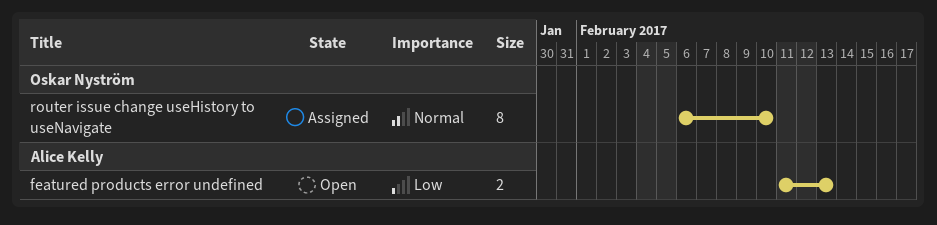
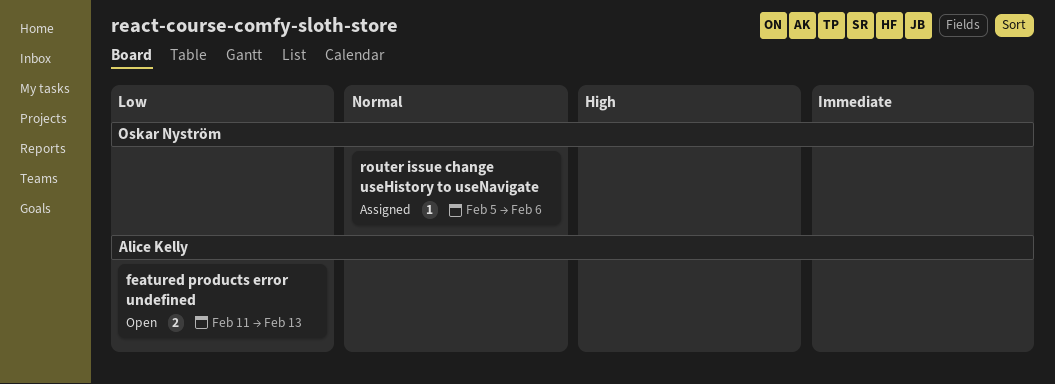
router issue change useHistory to useNavigate, estimate: 8 -> 1
router issue change useHistory to useNavigate, start: Feb 6 -> Feb 5
router issue change useHistory to useNavigate, due: Feb 10 -> Feb 6

